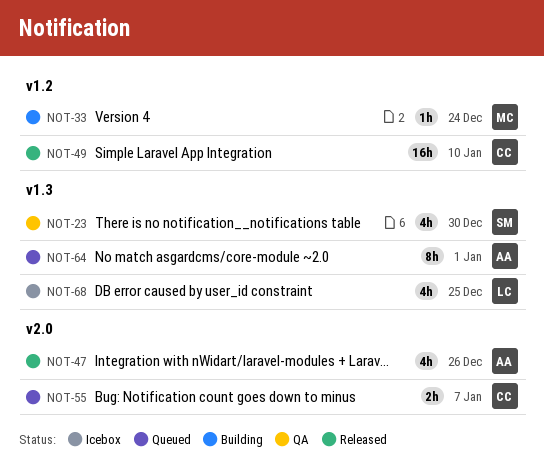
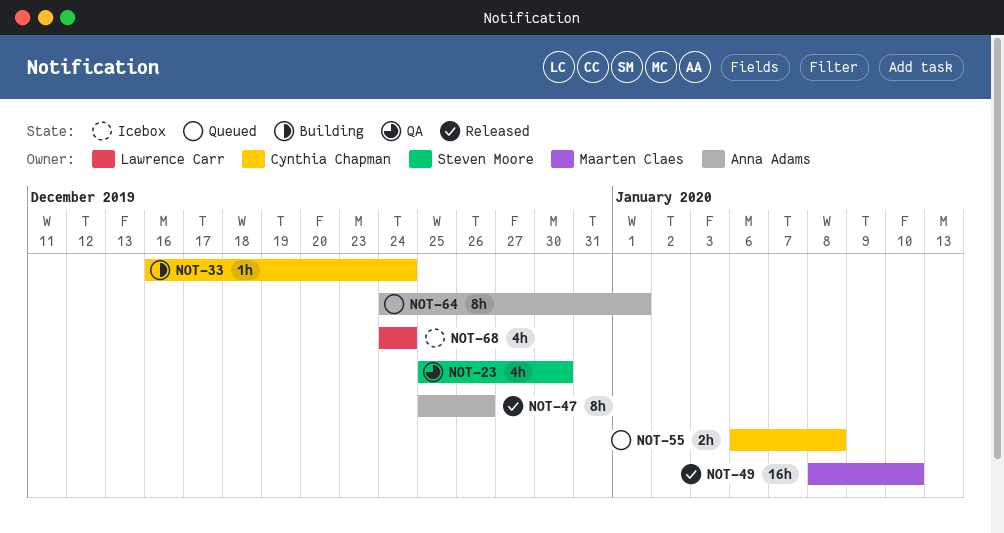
NOT-33, owner: Maarten Claes -> Cynthia Chapman
NOT-47, estimate: 4h -> 8h
NOT-49, owner: Cynthia Chapman -> Maarten Claes
NOT-55, due: Jan 7 -> Jan 8
NOT-68, due: Dec 25 -> Dec 24

